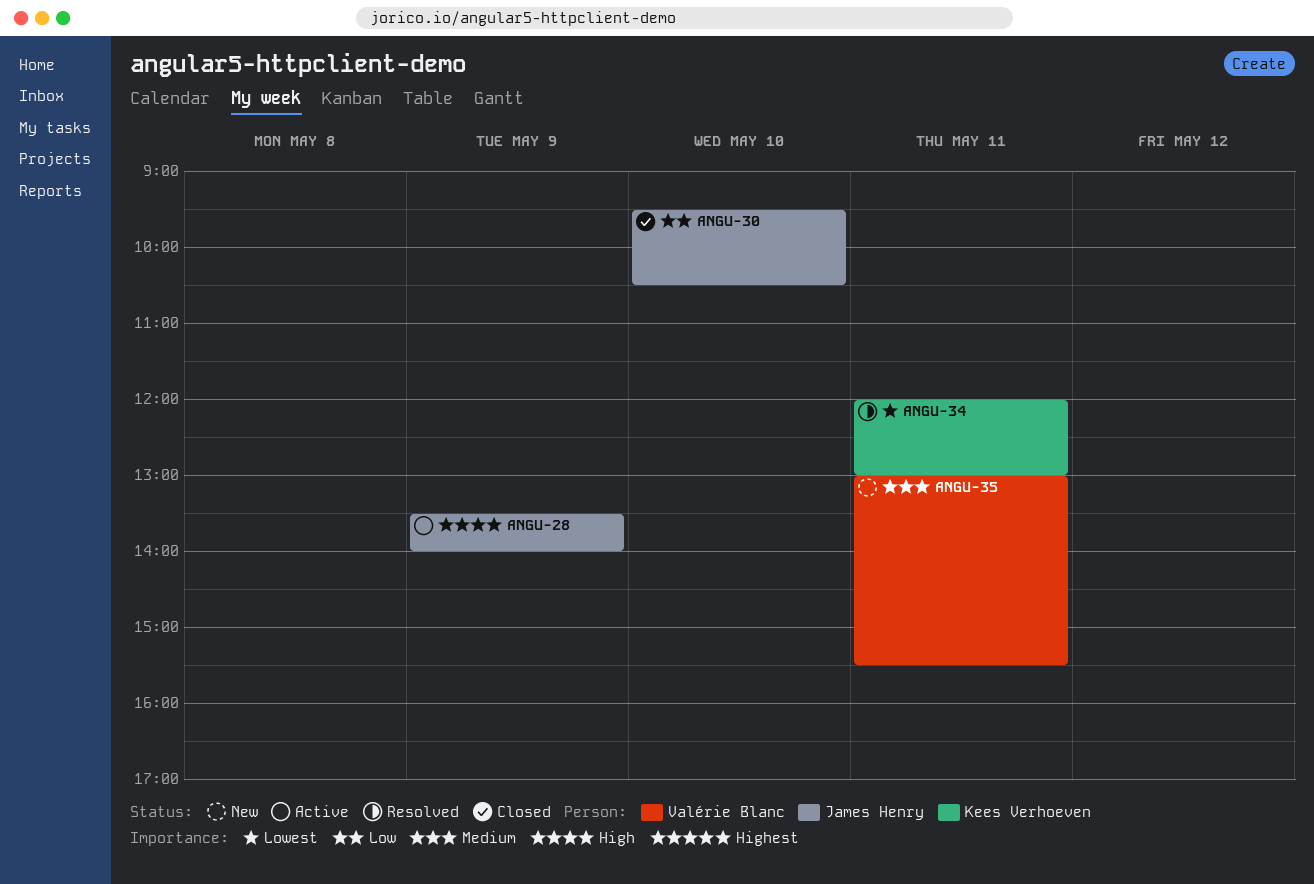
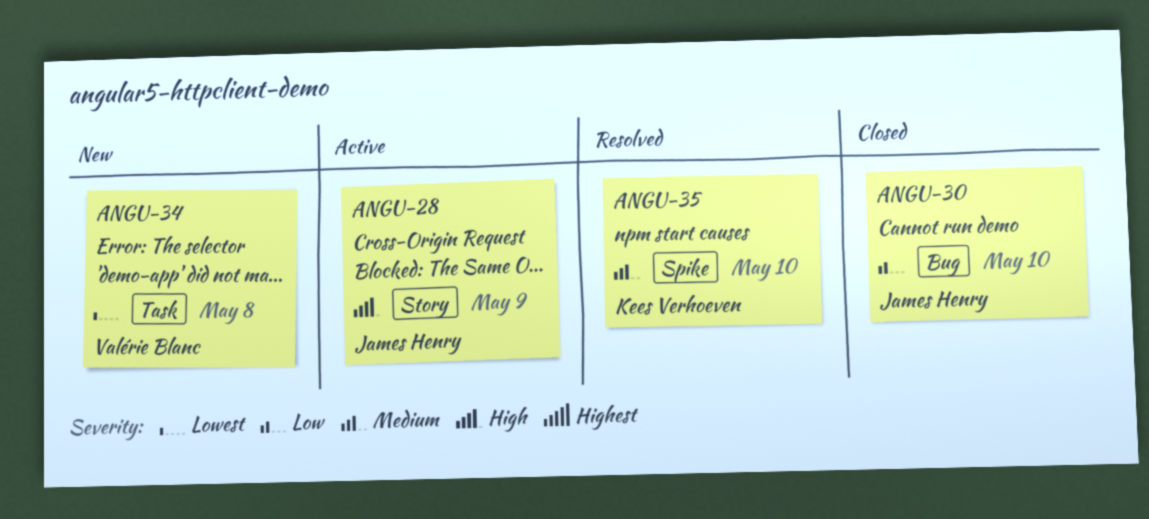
ANGU-34, status: Resolved -> New
ANGU-34, owner: Kees Verhoeven -> Valérie Blanc
ANGU-34, day: May 11 -> May 8
ANGU-35, status: New -> Resolved
ANGU-35, owner: Valérie Blanc -> Kees Verhoeven
ANGU-35, day: May 11 -> May 10

